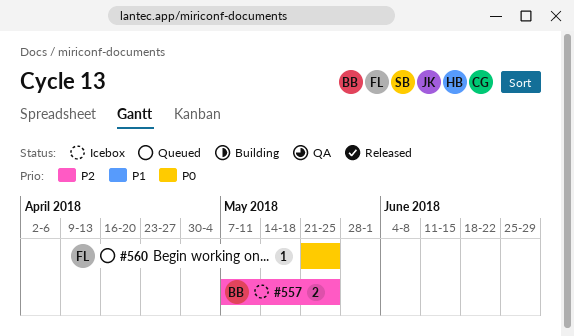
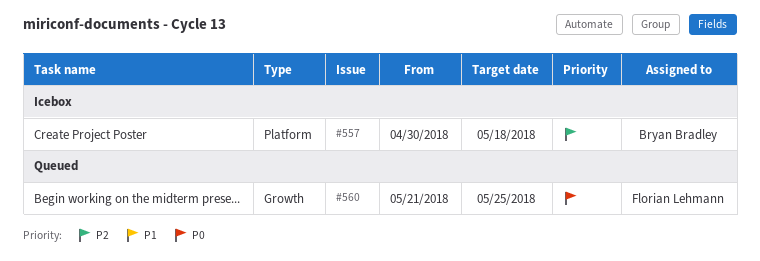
#557, start: May 7 -> Apr 30
#557, due: May 25 -> May 18

